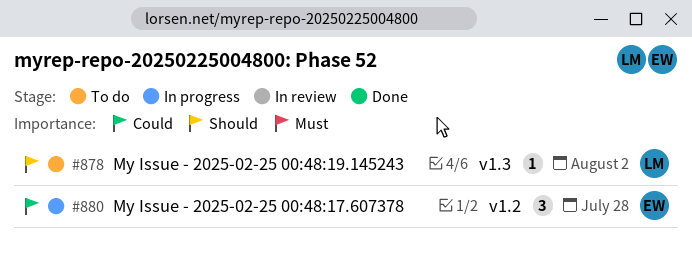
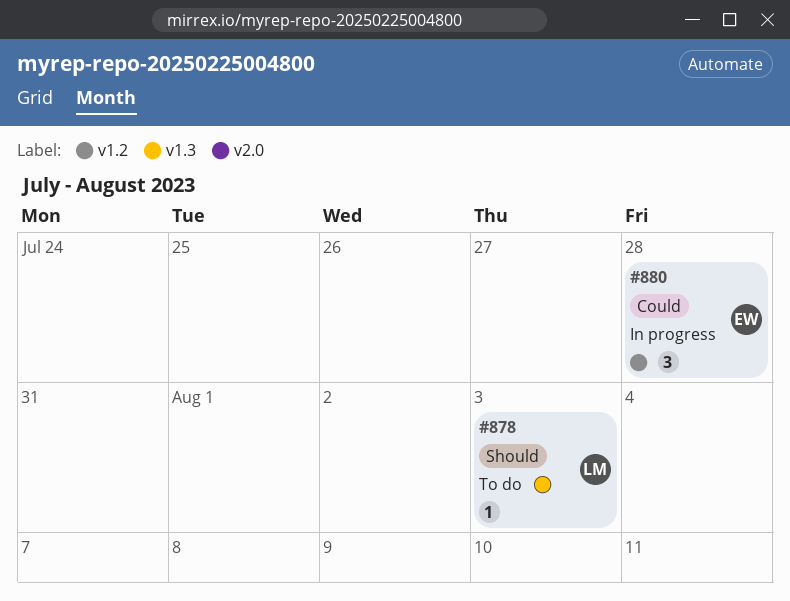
#878, due: Aug 2 -> Aug 3

